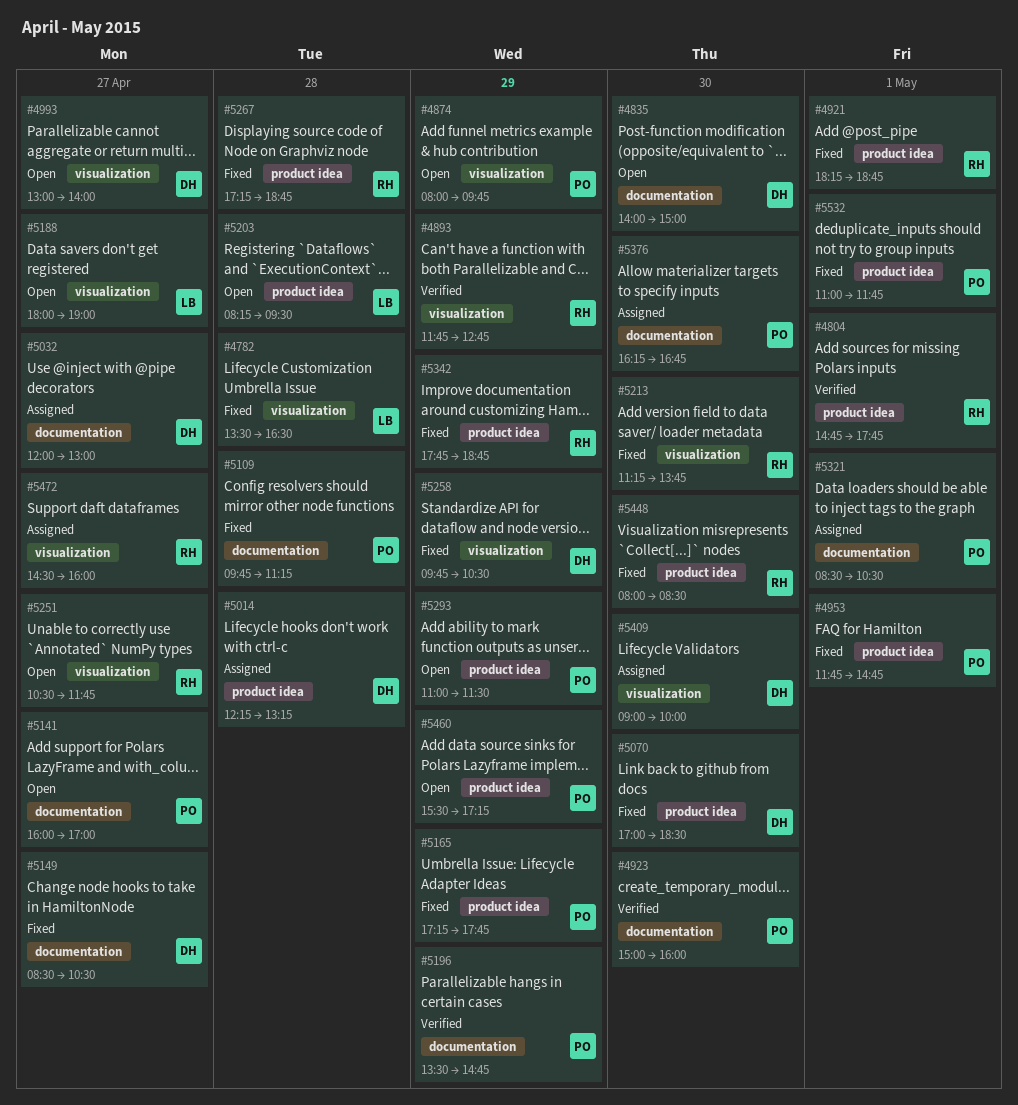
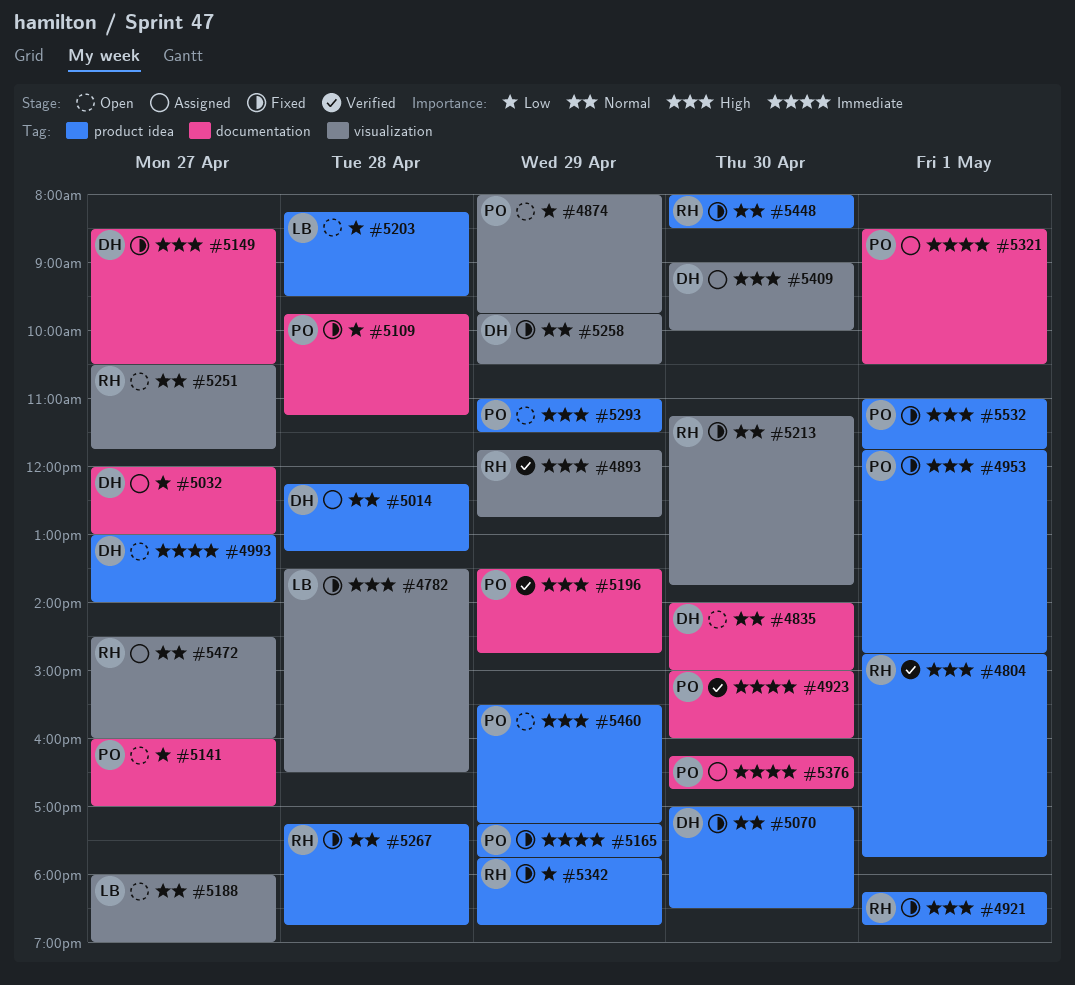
#4993, label: visualization -> product idea

